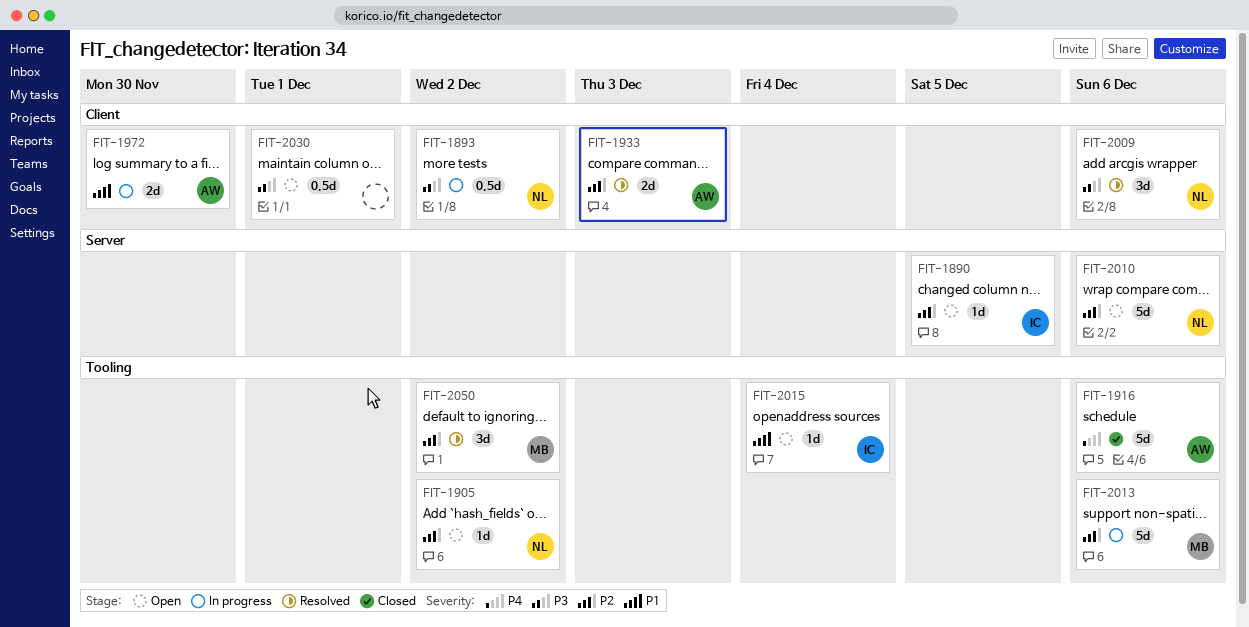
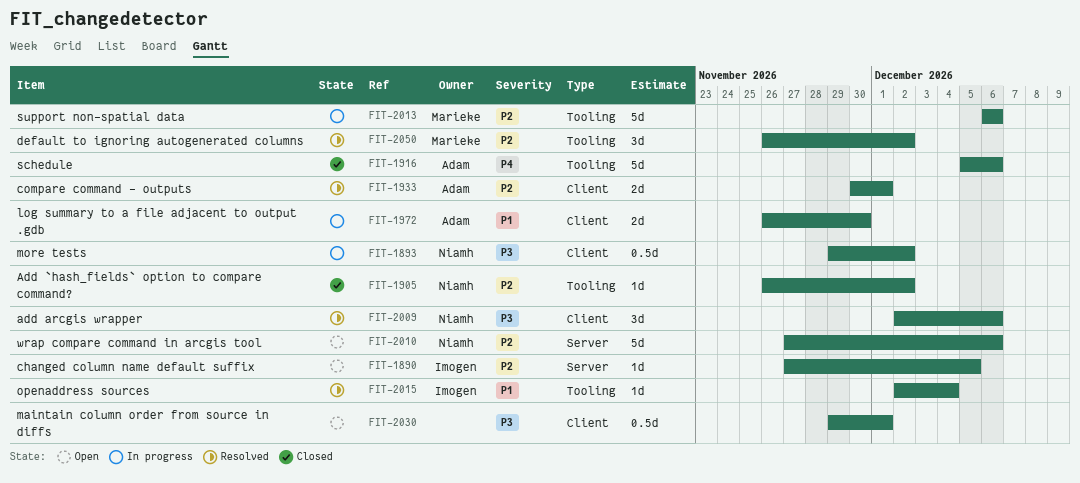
FIT-1905, status: Open -> Closed
FIT-1933, due: Dec 3 -> Dec 1
FIT-2015, status: Open -> Resolved

